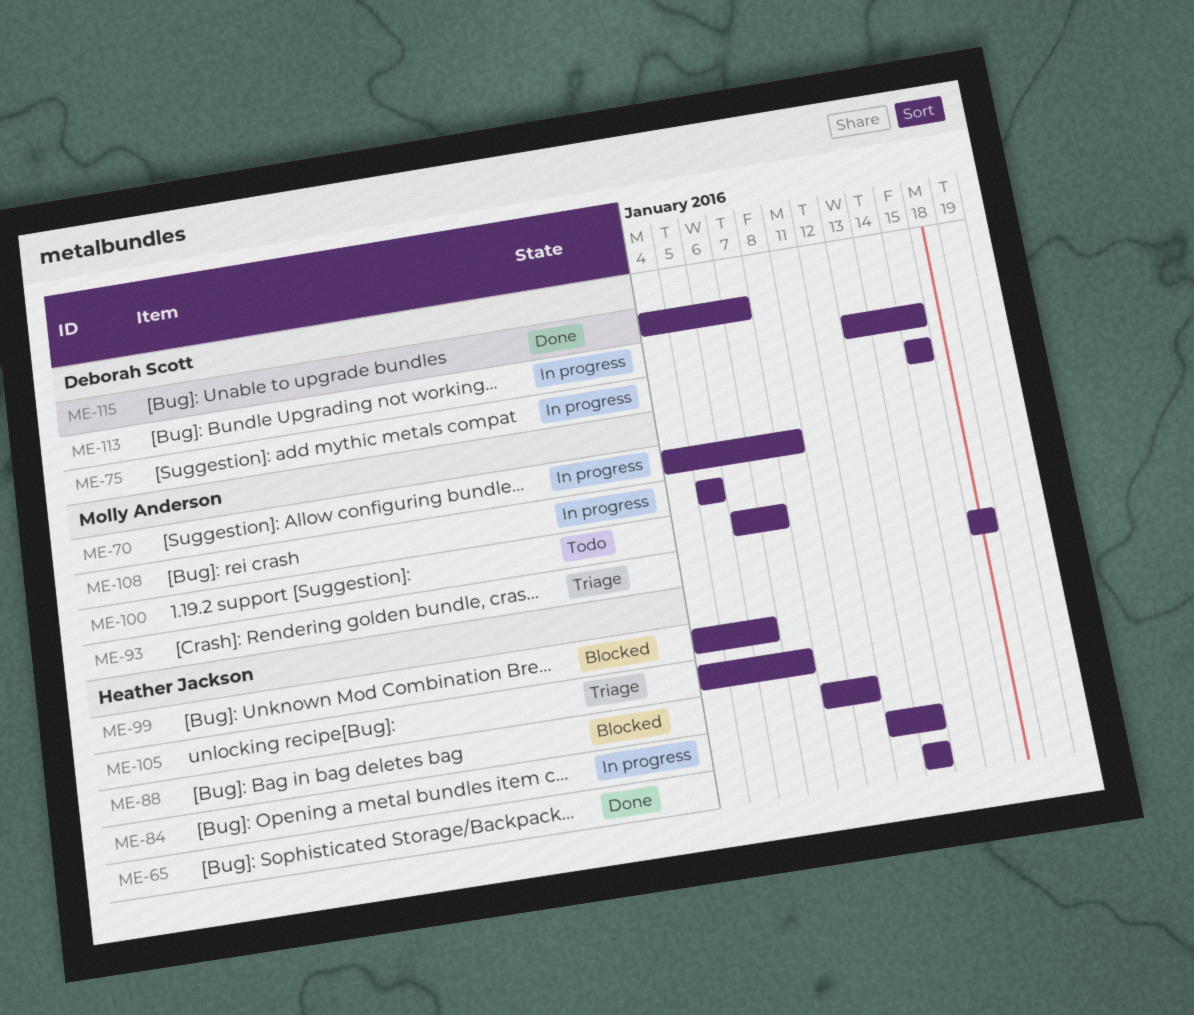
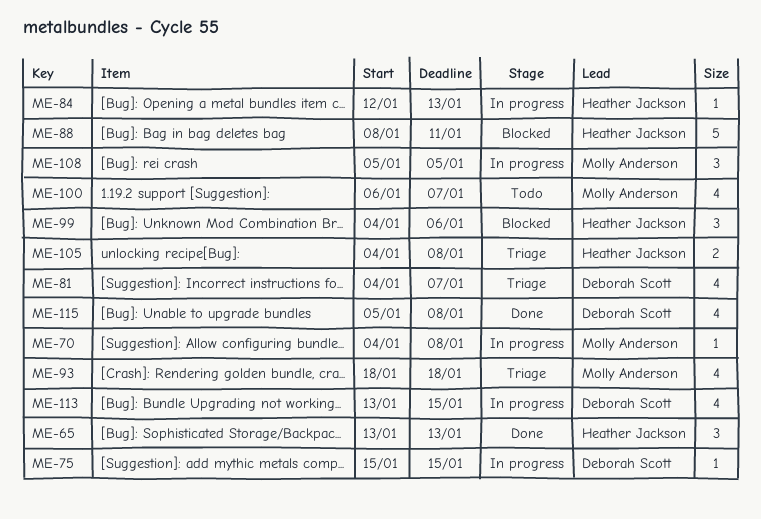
ME-81: none -> present
ME-105, due: Jan 7 -> Jan 8
ME-115, start: Jan 4 -> Jan 5
ME-115, due: Jan 7 -> Jan 8

